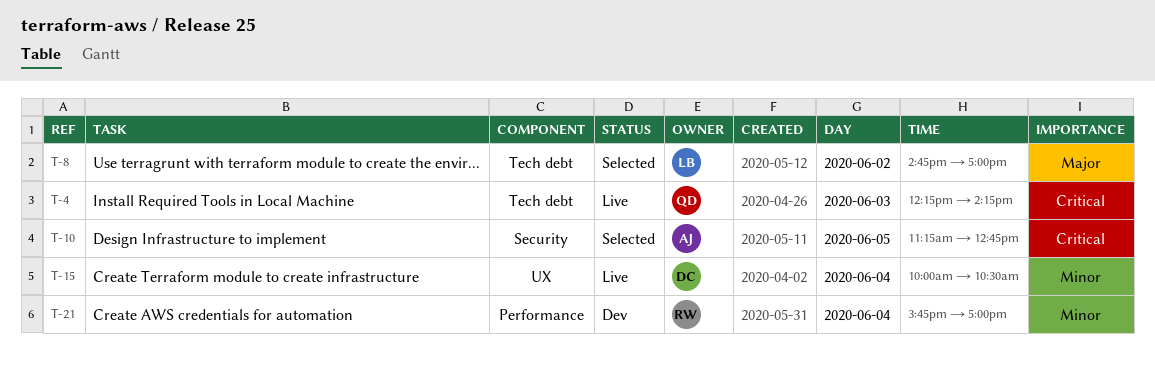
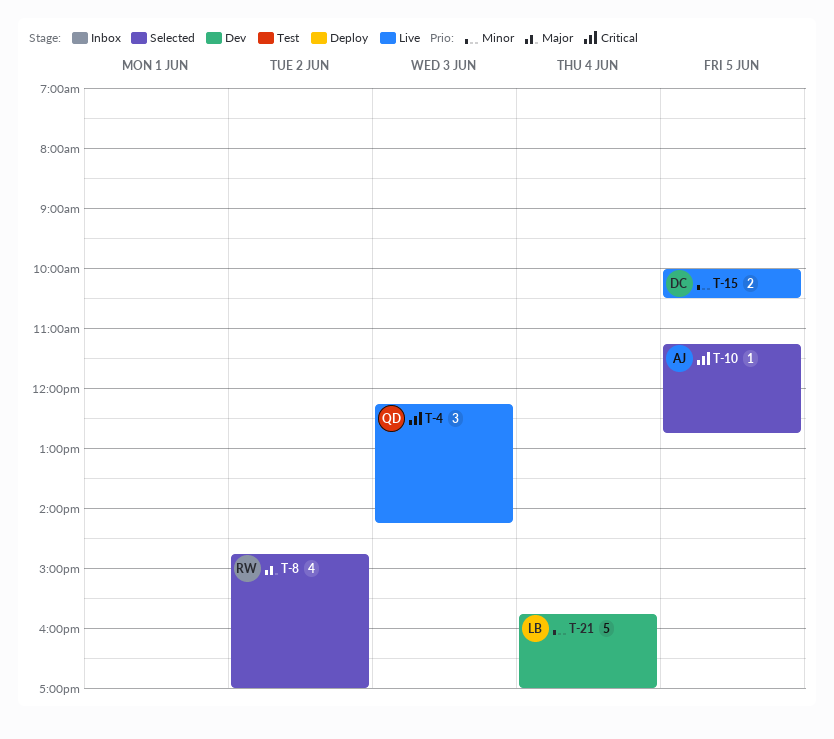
T-8, owner: LB -> RW
T-15, day: Jun 4 -> Jun 5
T-21, owner: RW -> LB

